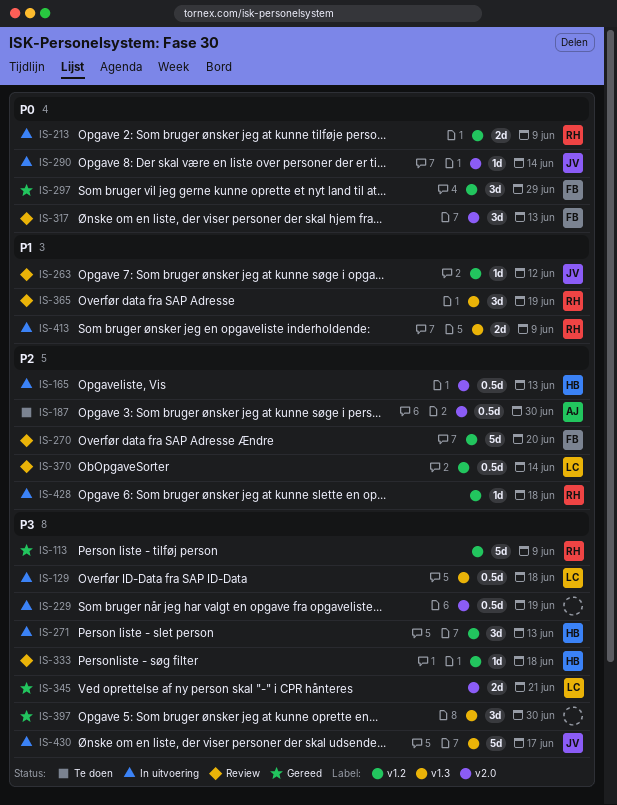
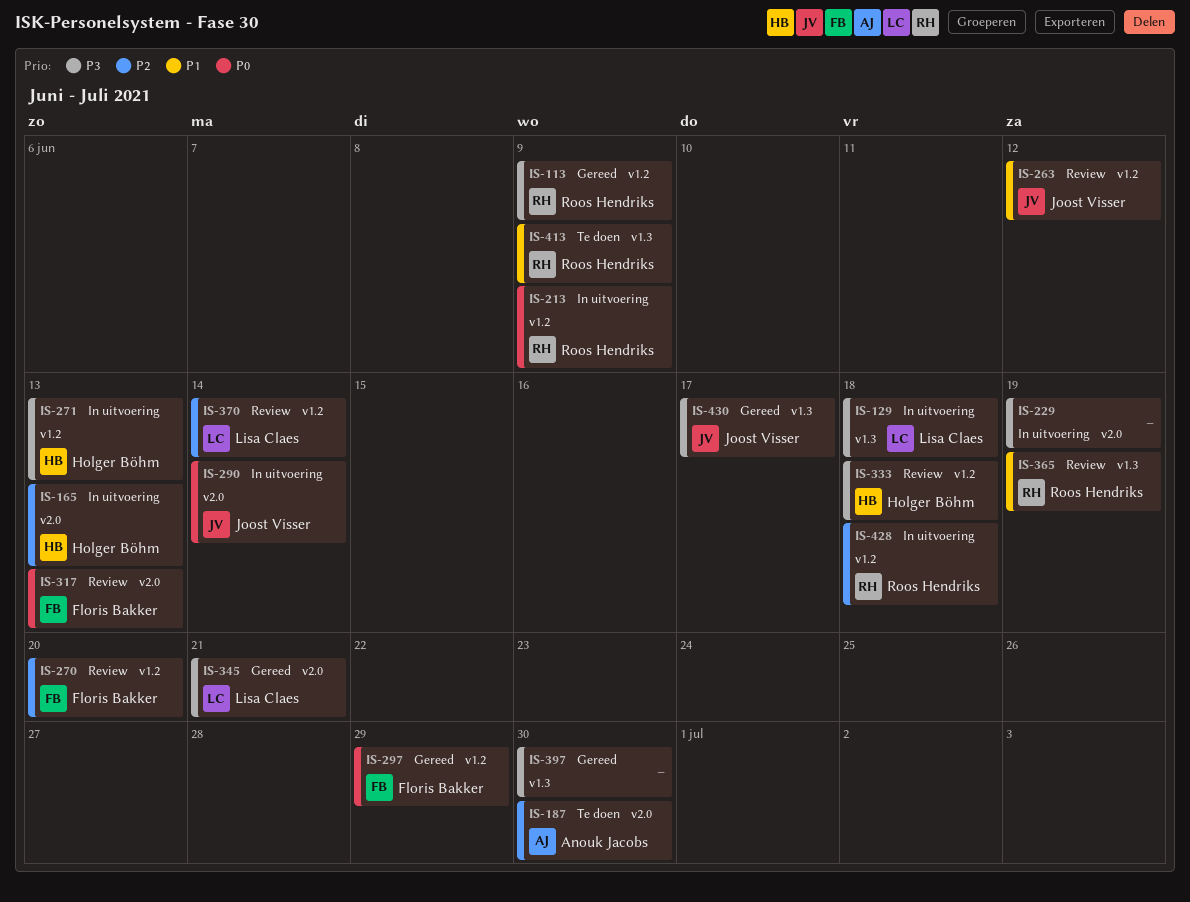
IS-413, status: In uitvoering -> Te doen
IS-430, status: In uitvoering -> Gereed

